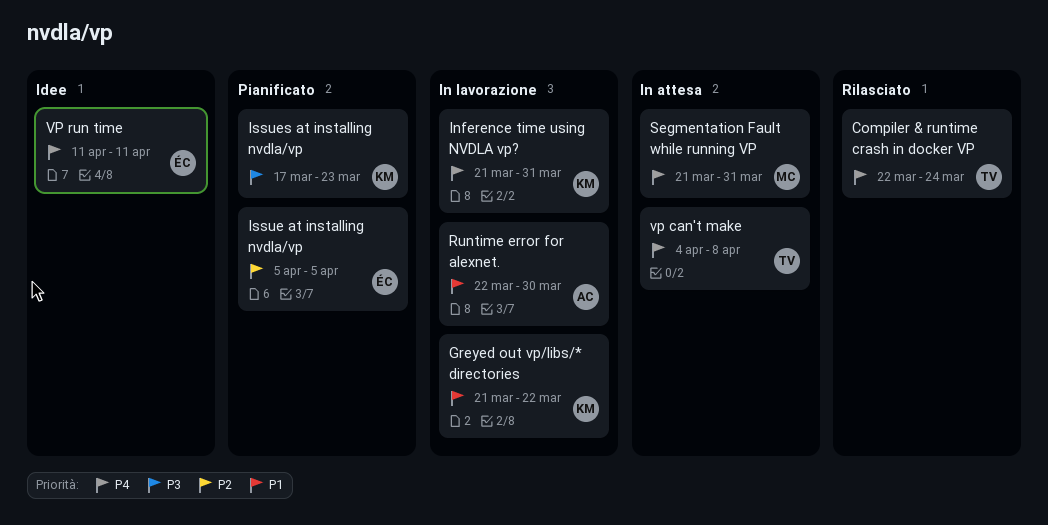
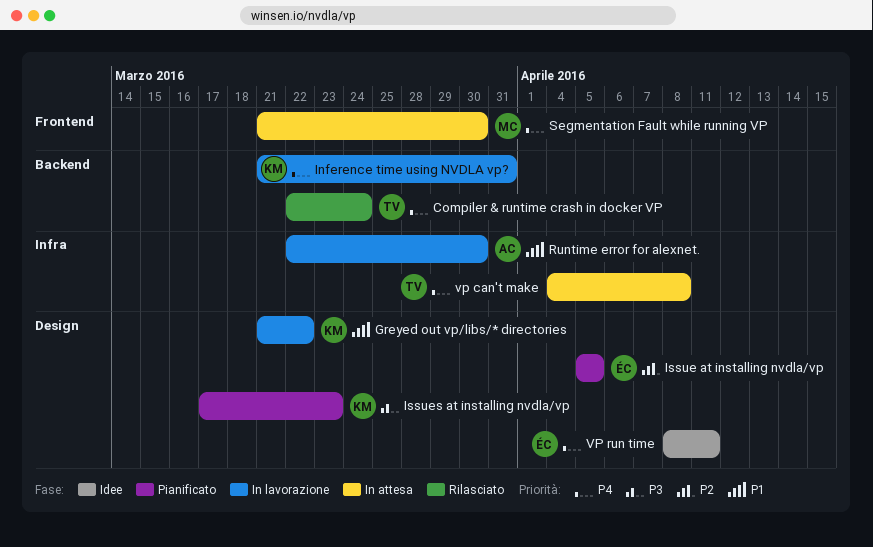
Segmentation Fault while running VP, due: Mar 31 -> Mar 30
VP run time, start: Apr 11 -> Apr 8

